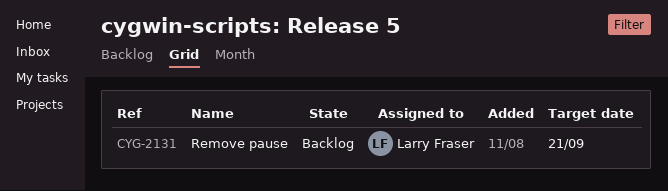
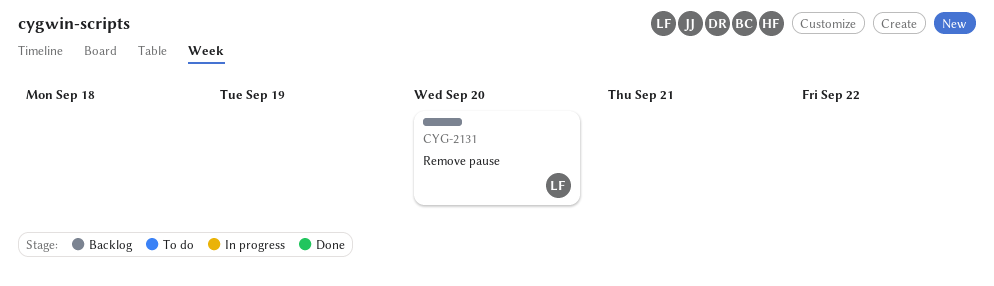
CYG-2131, due: Sep 21 -> Sep 20

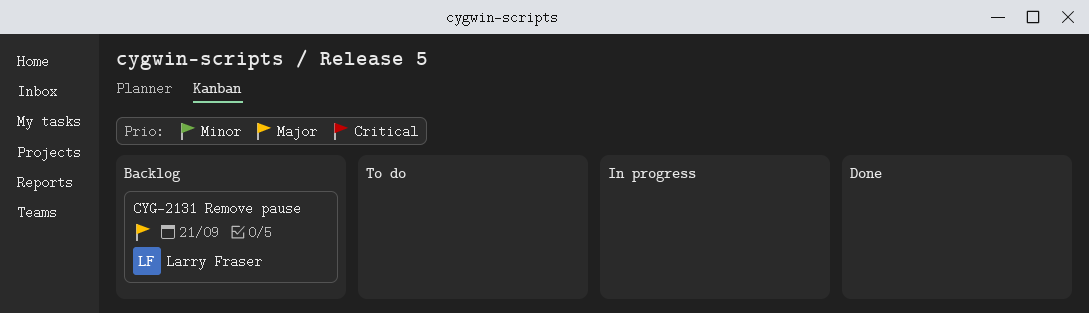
CYG-2131, due: Sep 20 -> Sep 21

